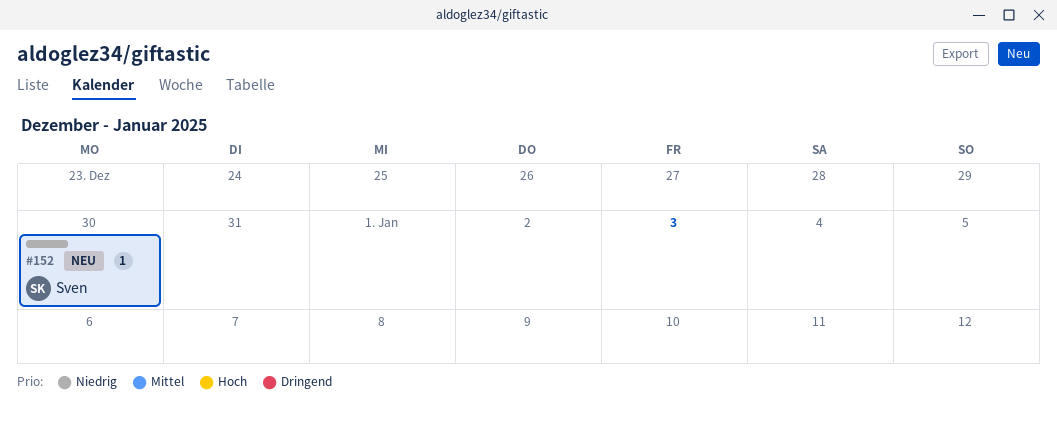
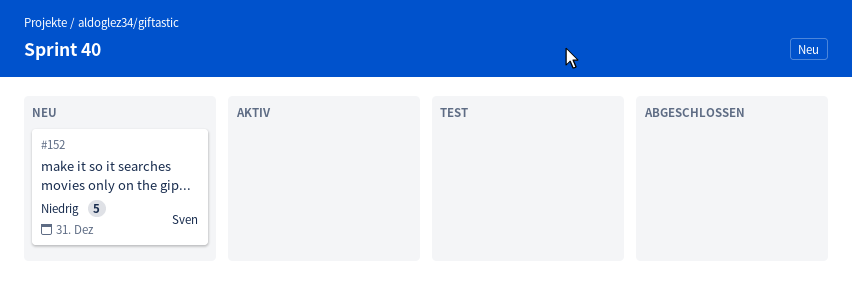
#152, estimate: 1 -> 5
#152, due: Dec 30 -> Dec 31

